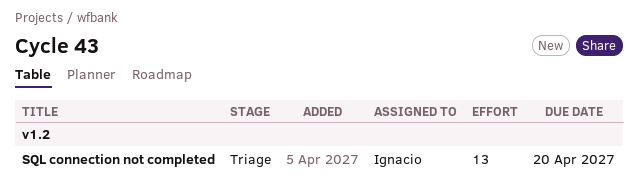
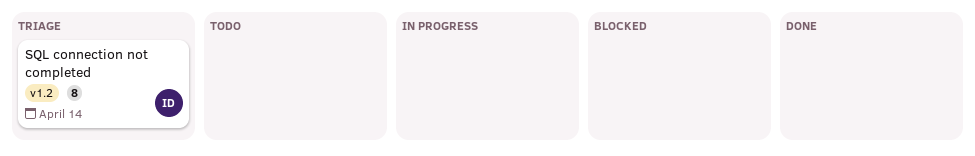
SQL connection not completed, estimate: 13 -> 8
SQL connection not completed, due: Apr 20 -> Apr 14

